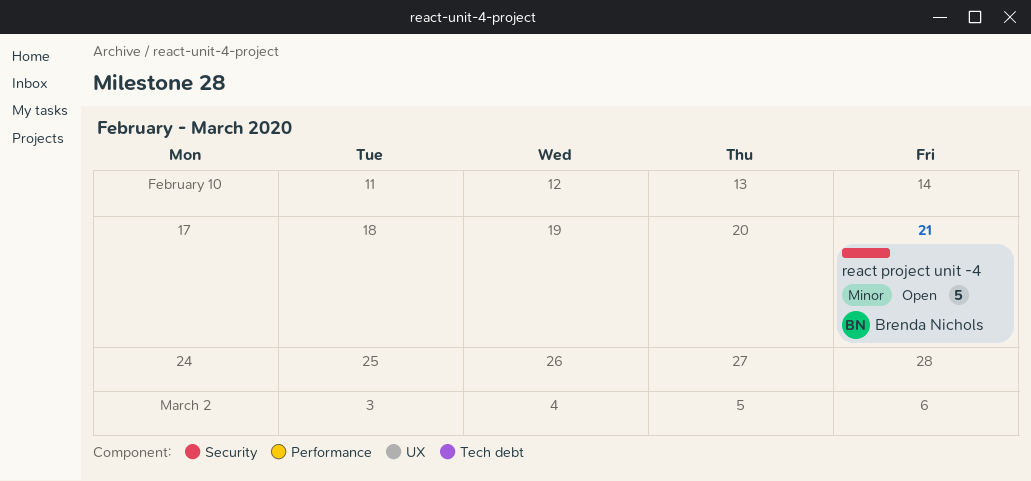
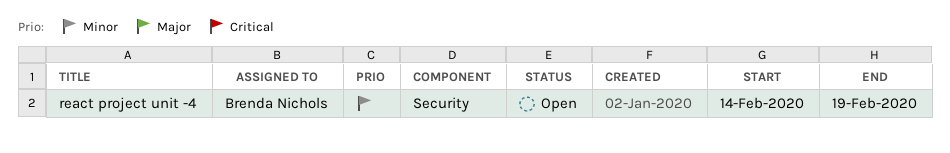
react project unit -4, due: Feb 21 -> Feb 19

